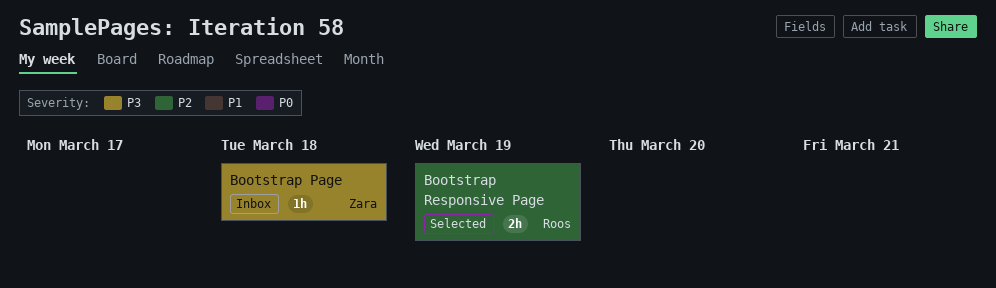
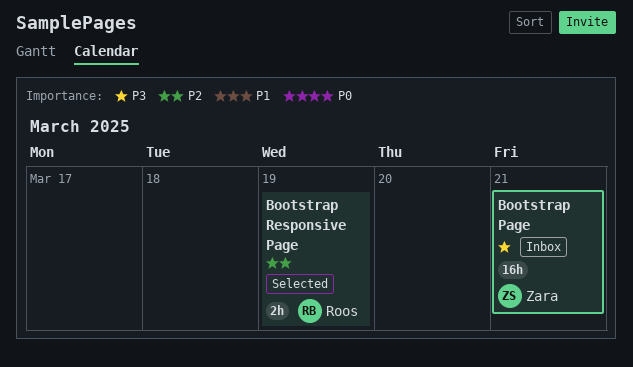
Bootstrap Page, estimate: 1h -> 16h
Bootstrap Page, due: Mar 18 -> Mar 21

